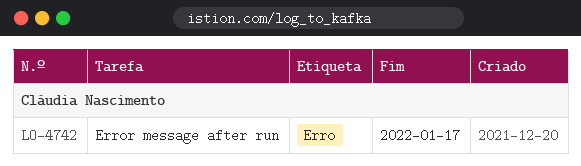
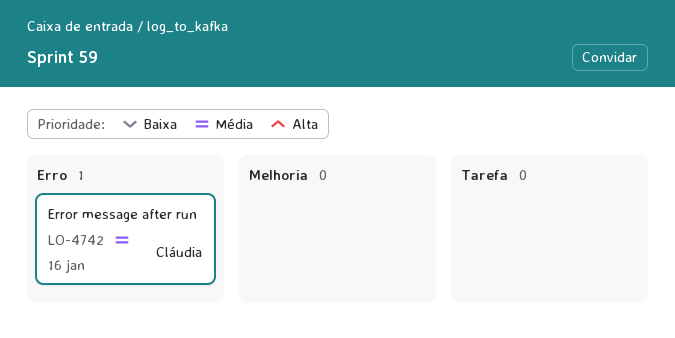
LO-4742, due: Jan 17 -> Jan 16

